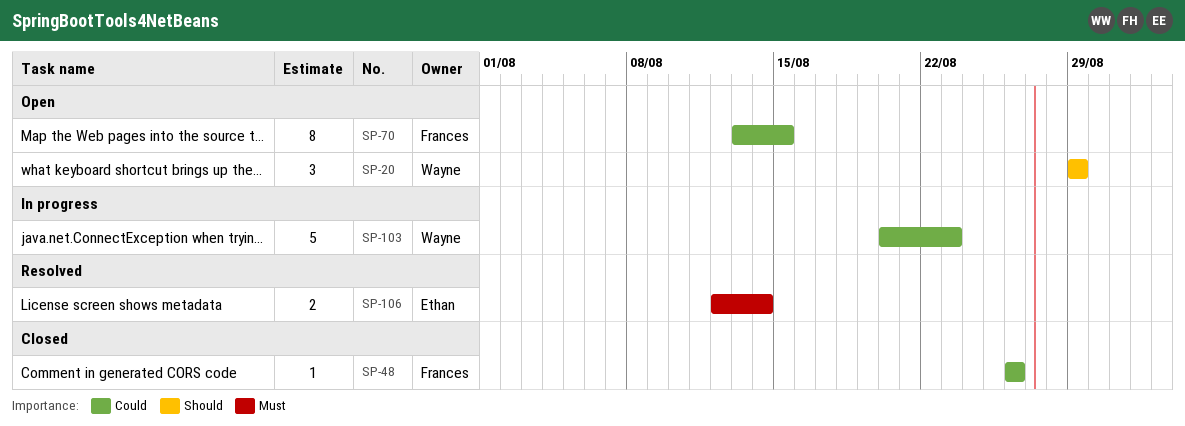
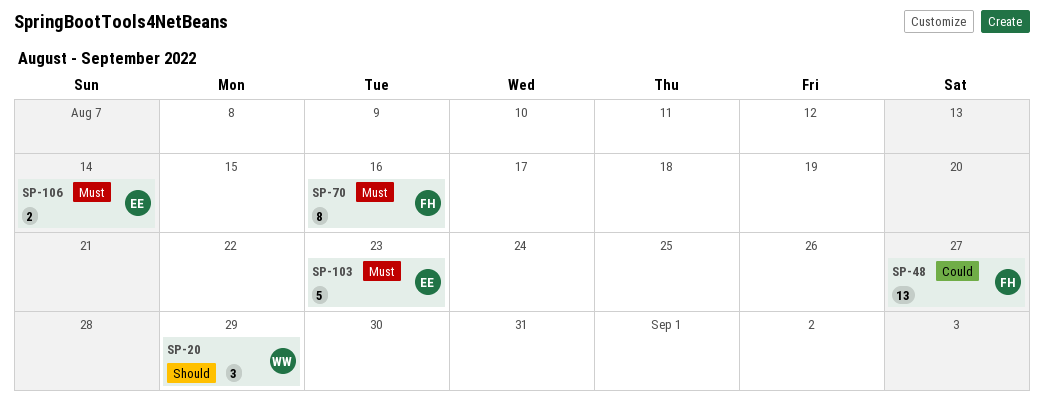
SP-48, estimate: 1 -> 13
SP-48, due: Aug 26 -> Aug 27
SP-70, priority: Could -> Must
SP-70, due: Aug 15 -> Aug 16
SP-103, owner: Wayne -> Ethan
SP-103, priority: Could -> Must

